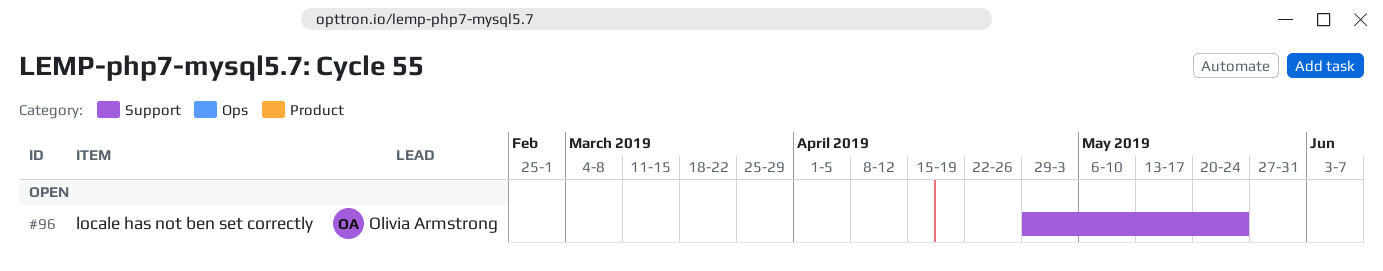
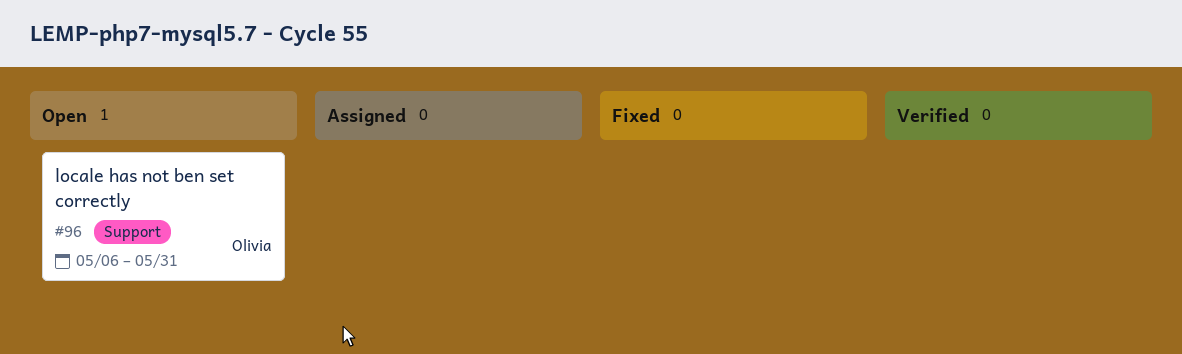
#96, start: Apr 29 -> May 6
#96, due: May 24 -> May 31

